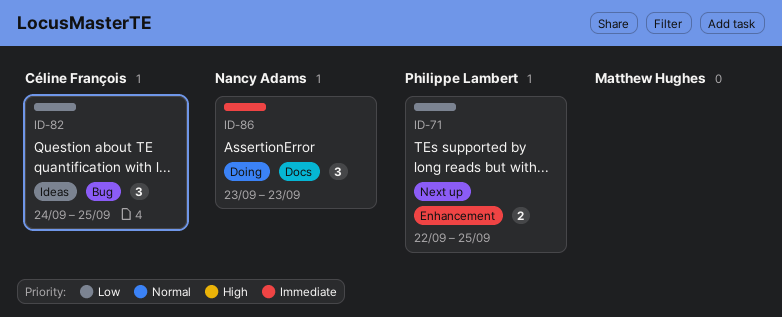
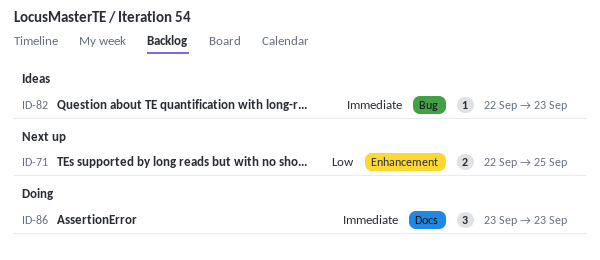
ID-82, priority: Low -> Immediate
ID-82, estimate: 3 -> 1
ID-82, start: Sep 24 -> Sep 22
ID-82, due: Sep 25 -> Sep 23

